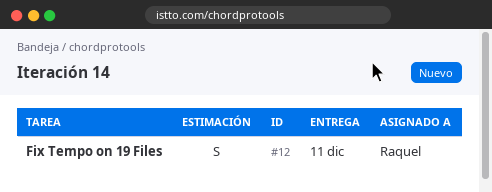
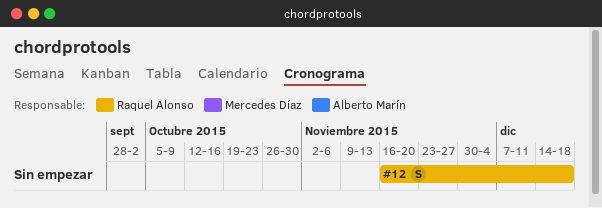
#12, due: Dec 11 -> Dec 18

